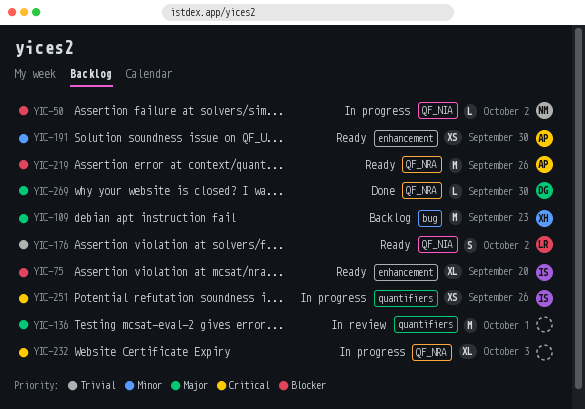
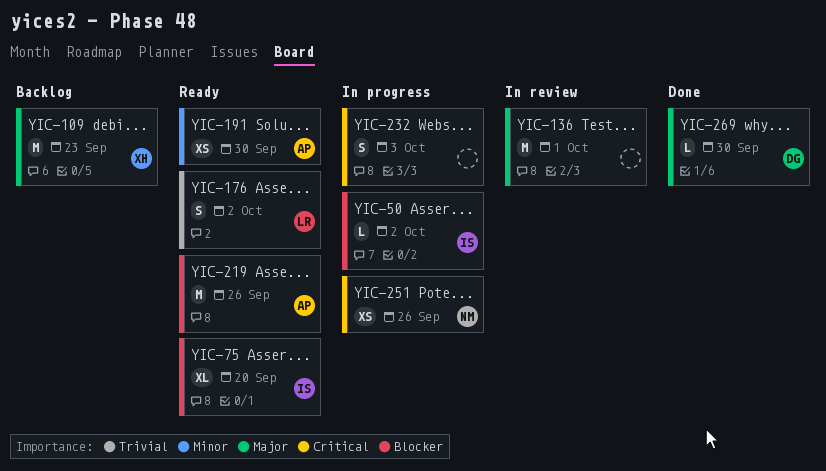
YIC-50, owner: NM -> IS
YIC-232, estimate: XL -> S
YIC-251, owner: IS -> NM

